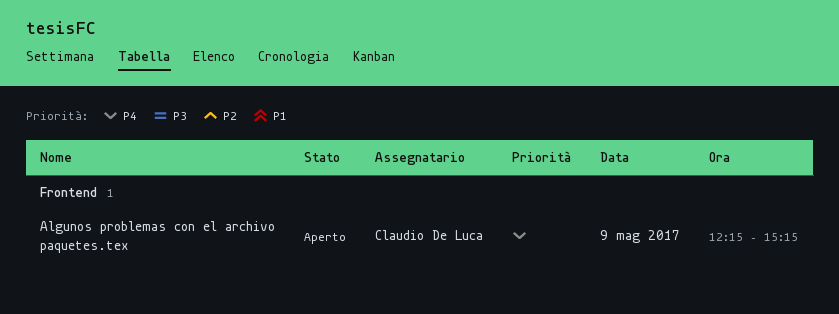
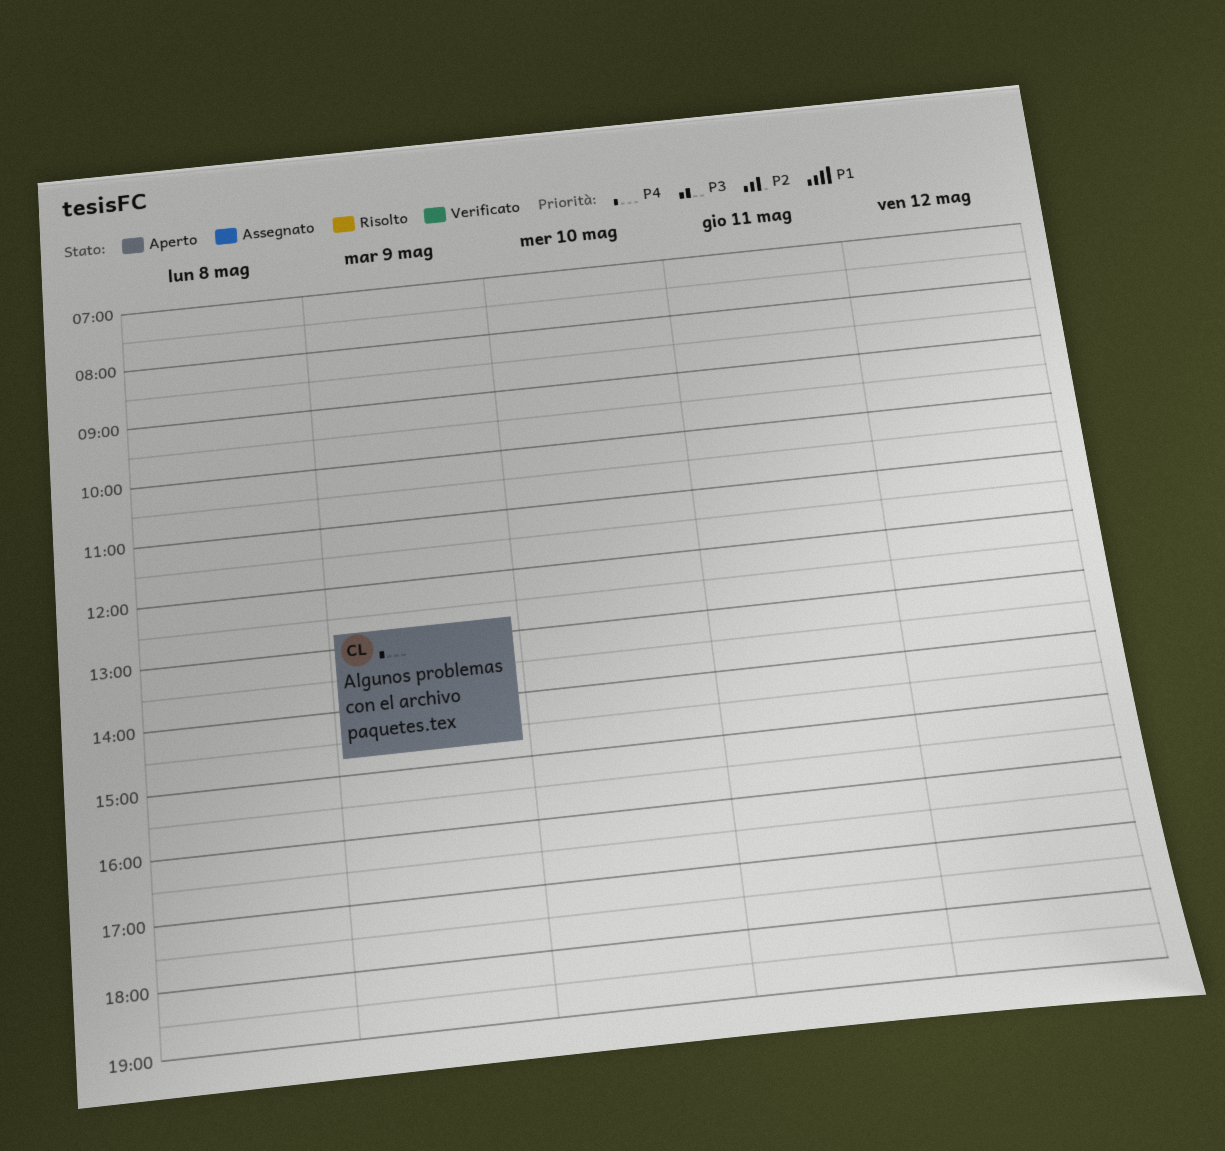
Algunos problemas con el archivo paquetes.tex, begins: 12:15 -> 12:45
Algunos problemas con el archivo paquetes.tex, ends: 15:15 -> 14:45

